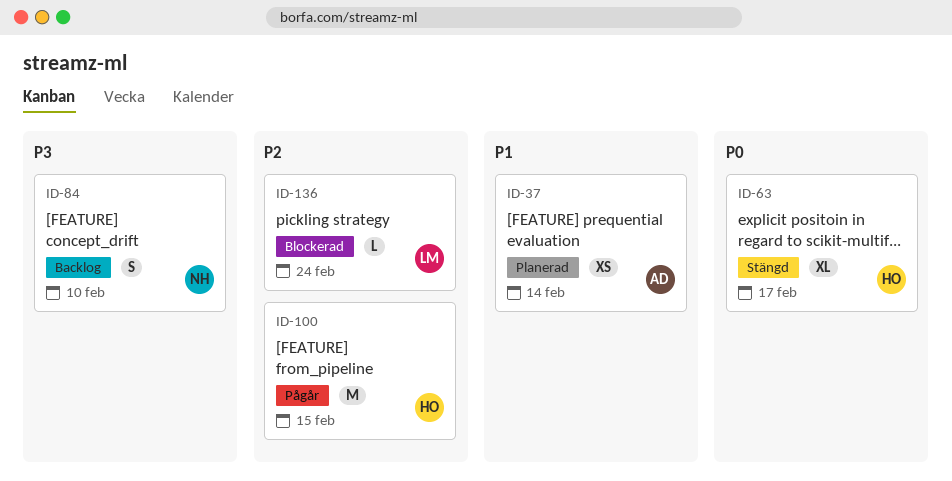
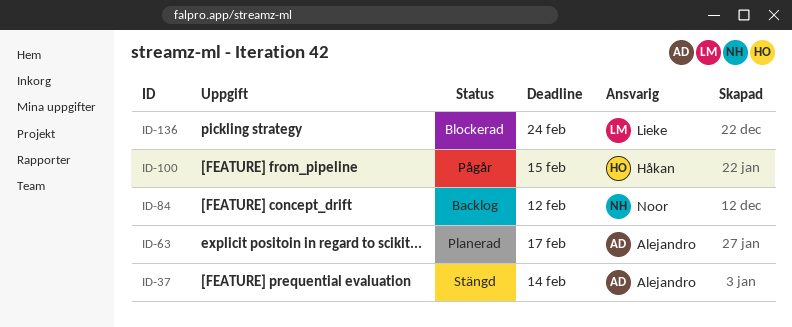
ID-37, status: Planerad -> Stängd
ID-63, status: Stängd -> Planerad
ID-63, owner: Håkan -> Alejandro
ID-84, due: Feb 10 -> Feb 12

